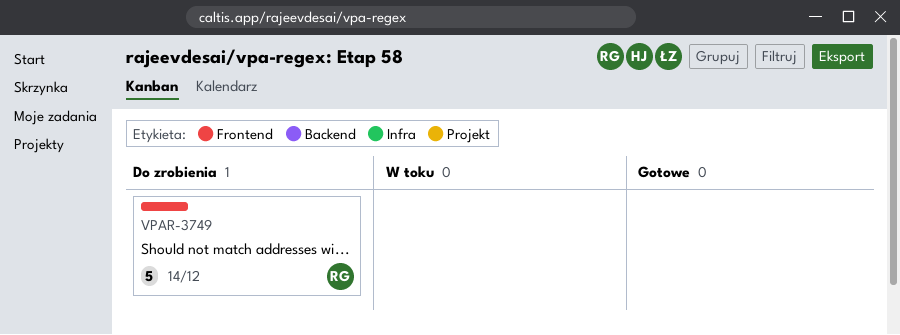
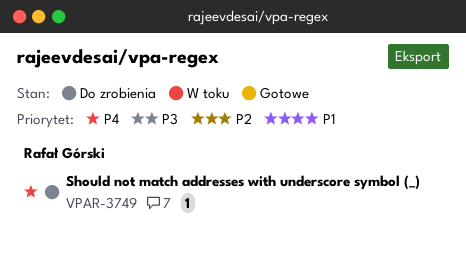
VPAR-3749, estimate: 5 -> 1

